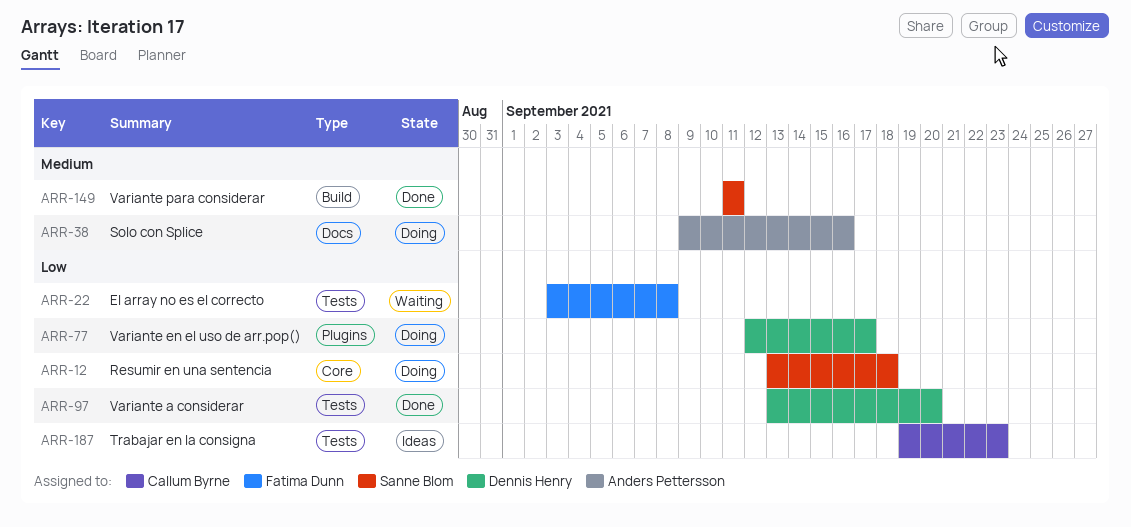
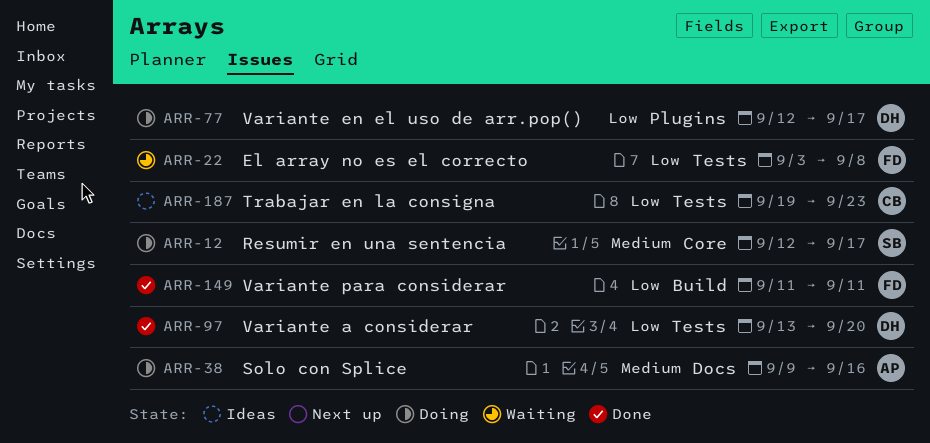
ARR-12, priority: Low -> Medium
ARR-12, start: Sep 13 -> Sep 12
ARR-12, due: Sep 18 -> Sep 17
ARR-149, owner: Sanne Blom -> Fatima Dunn
ARR-149, priority: Medium -> Low

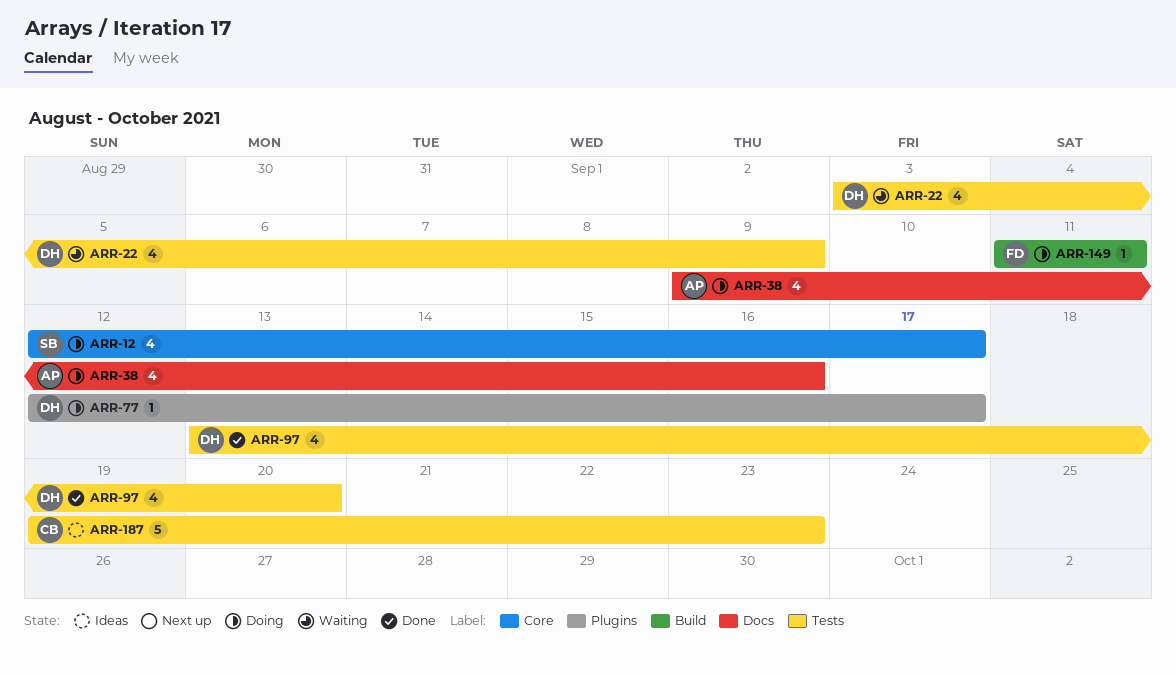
ARR-22, owner: FD -> DH
ARR-22, due: Sep 8 -> Sep 9
ARR-149, status: Done -> Doing

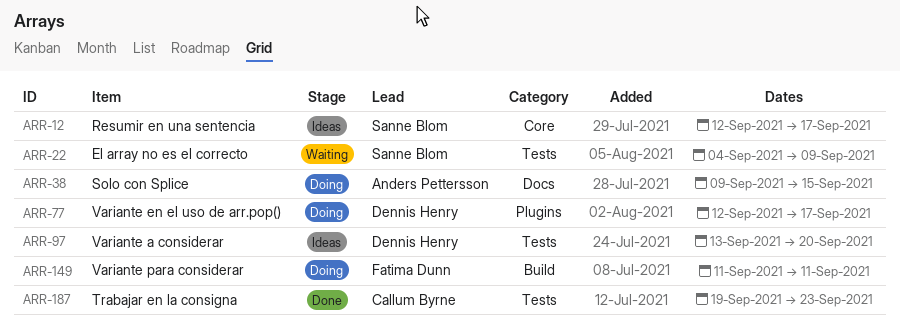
ARR-12, status: Doing -> Ideas
ARR-22, owner: Dennis Henry -> Sanne Blom
ARR-22, start: Sep 3 -> Sep 4
ARR-38, due: Sep 16 -> Sep 15
ARR-97, status: Done -> Ideas
ARR-187, status: Ideas -> Done

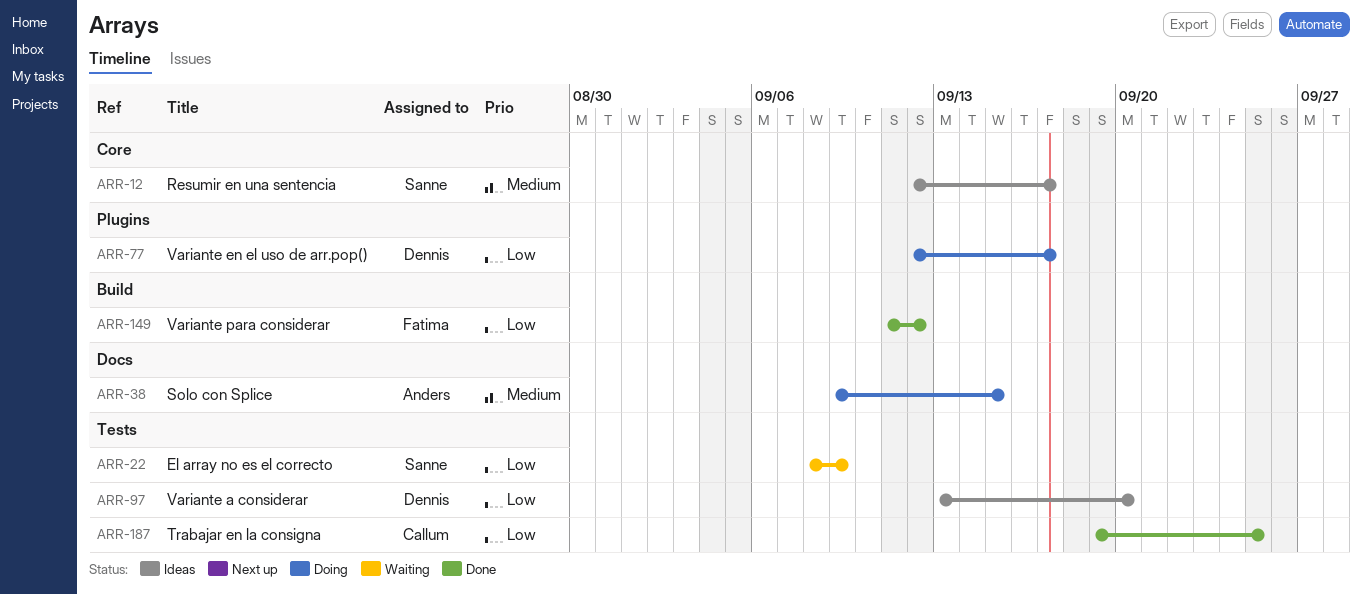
ARR-22, start: Sep 4 -> Sep 8
ARR-149, status: Doing -> Done
ARR-149, due: Sep 11 -> Sep 12
ARR-187, due: Sep 23 -> Sep 25

